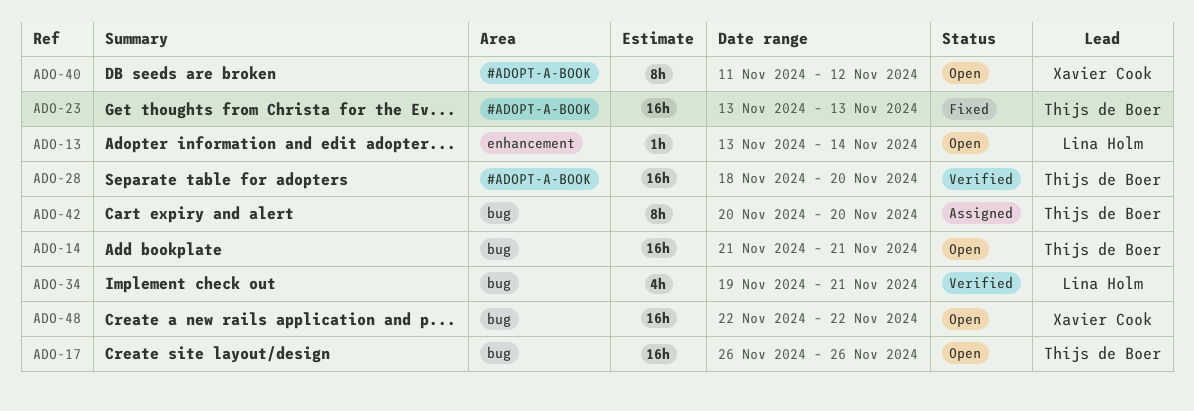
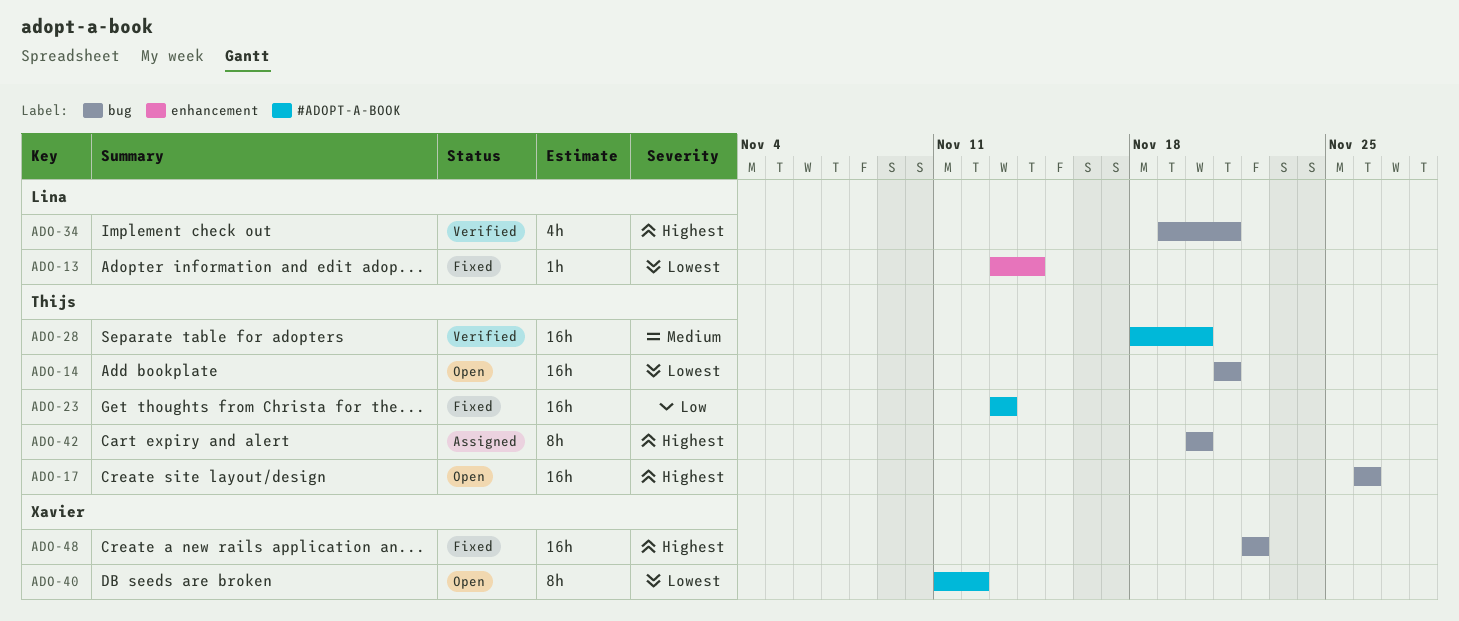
ADO-13, status: Open -> Fixed
ADO-48, status: Open -> Fixed

